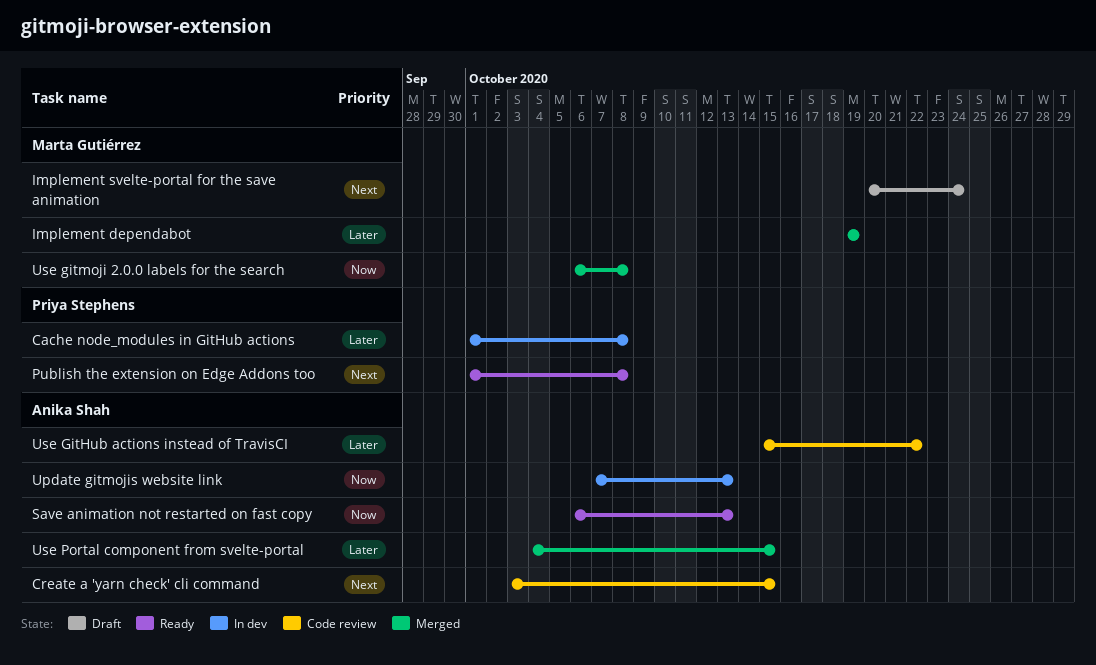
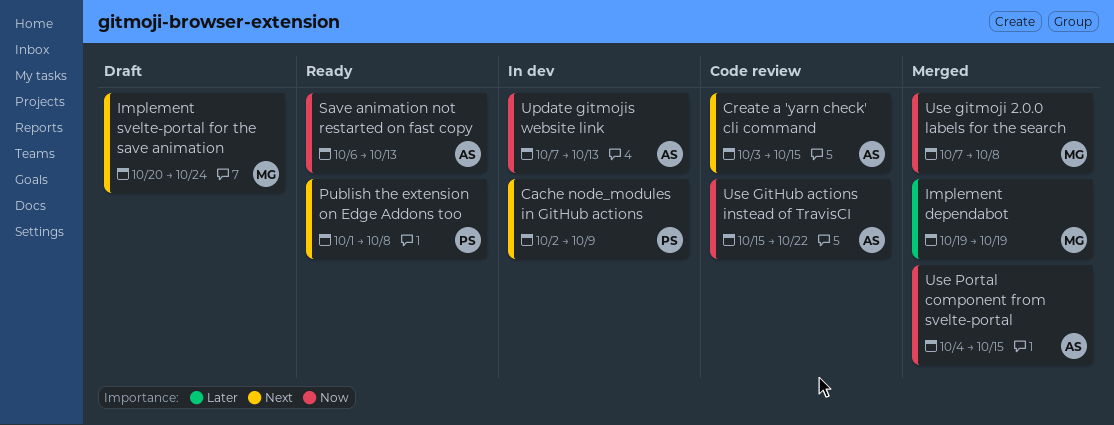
Cache node_modules in GitHub actions, priority: Later -> Next
Cache node_modules in GitHub actions, start: Oct 1 -> Oct 2
Cache node_modules in GitHub actions, due: Oct 8 -> Oct 9
Use GitHub actions instead of TravisCI, priority: Later -> Now
Use gitmoji 2.0.0 labels for the search, start: Oct 6 -> Oct 7
Use Portal component from svelte-portal, priority: Later -> Now

